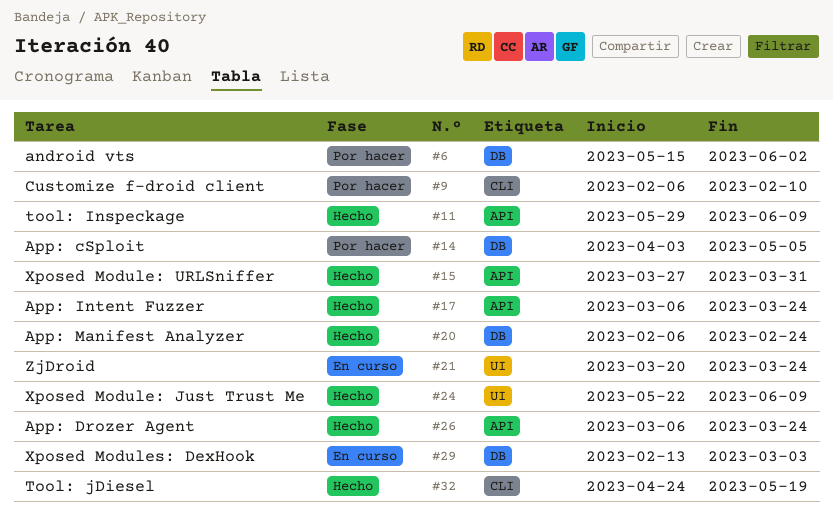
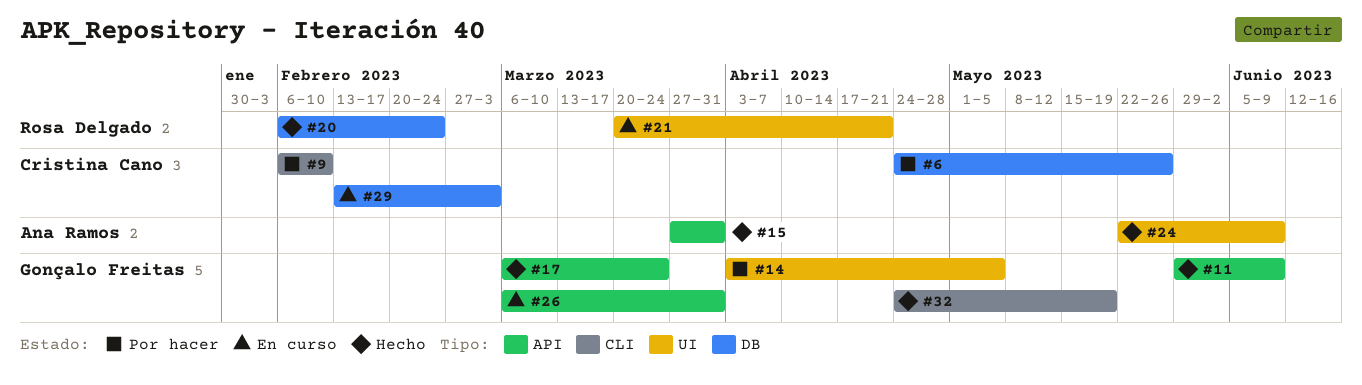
#6, start: May 15 -> Apr 24
#6, due: Jun 2 -> May 26
#14, label: DB -> UI
#21, due: Mar 24 -> Apr 21
#26, status: Hecho -> En curso
#26, due: Mar 24 -> Mar 31

